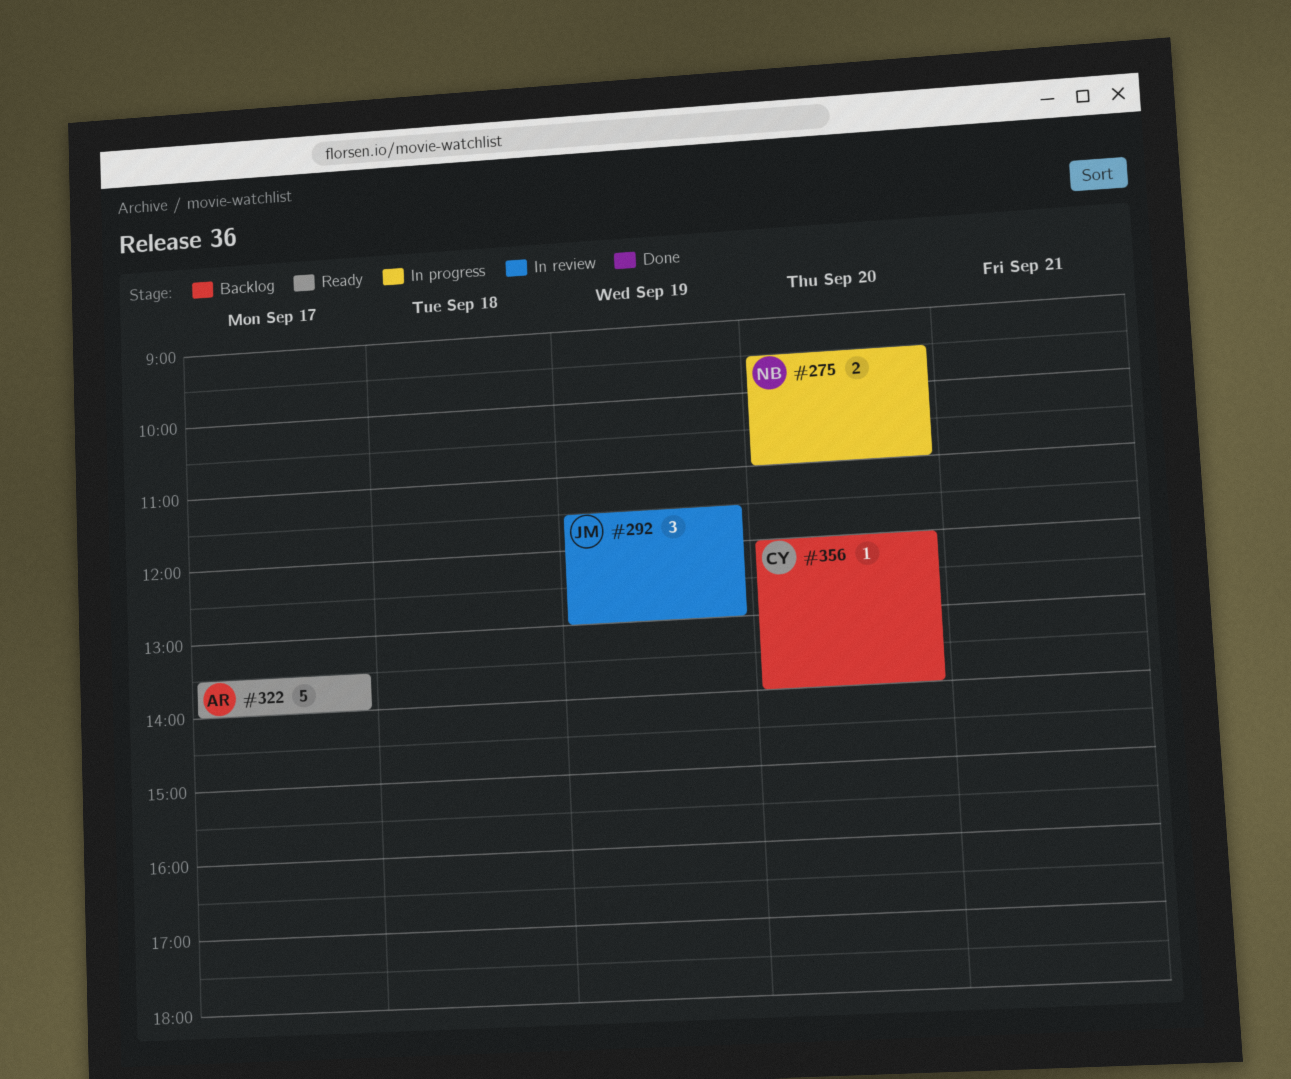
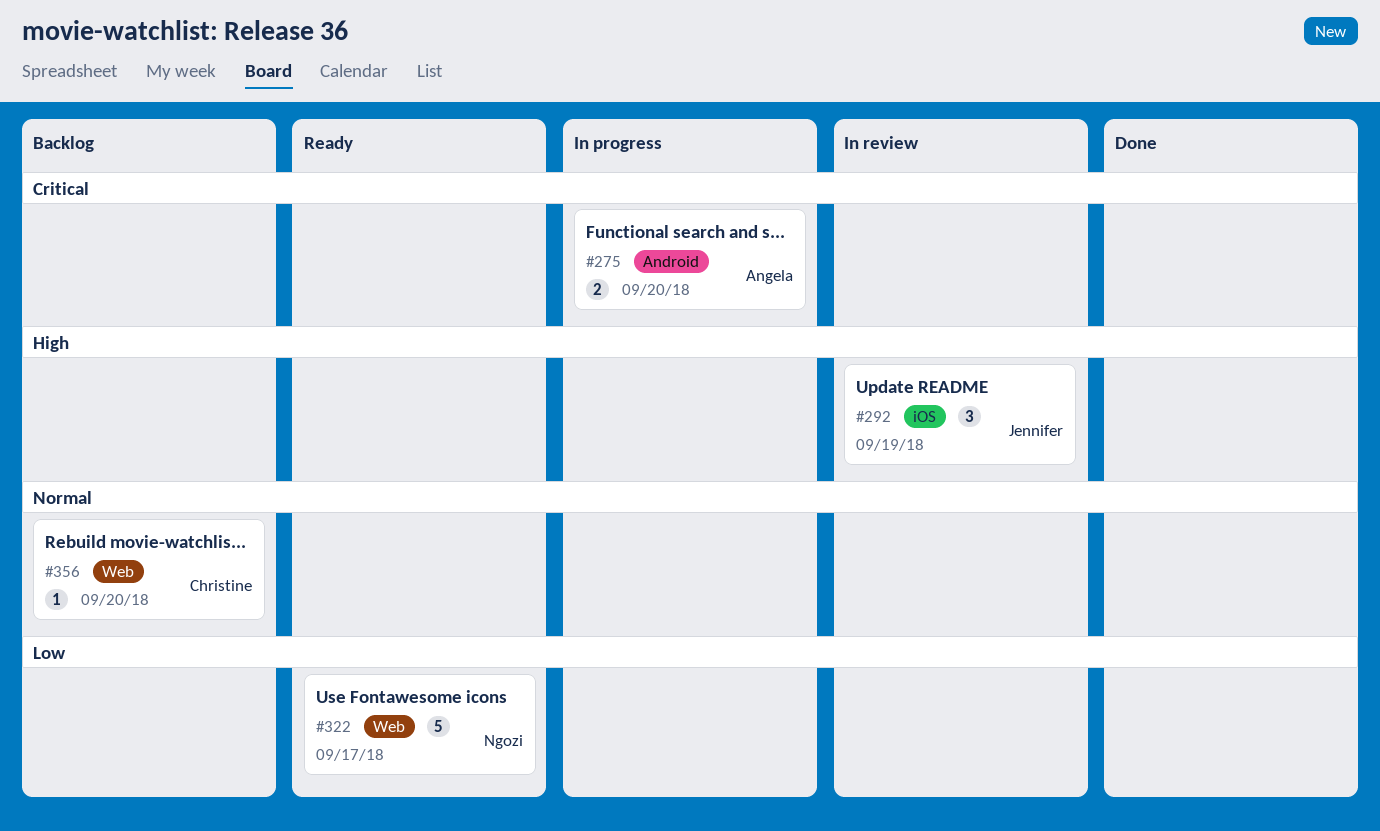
#275, owner: Ngozi -> Angela
#322, owner: Angela -> Ngozi

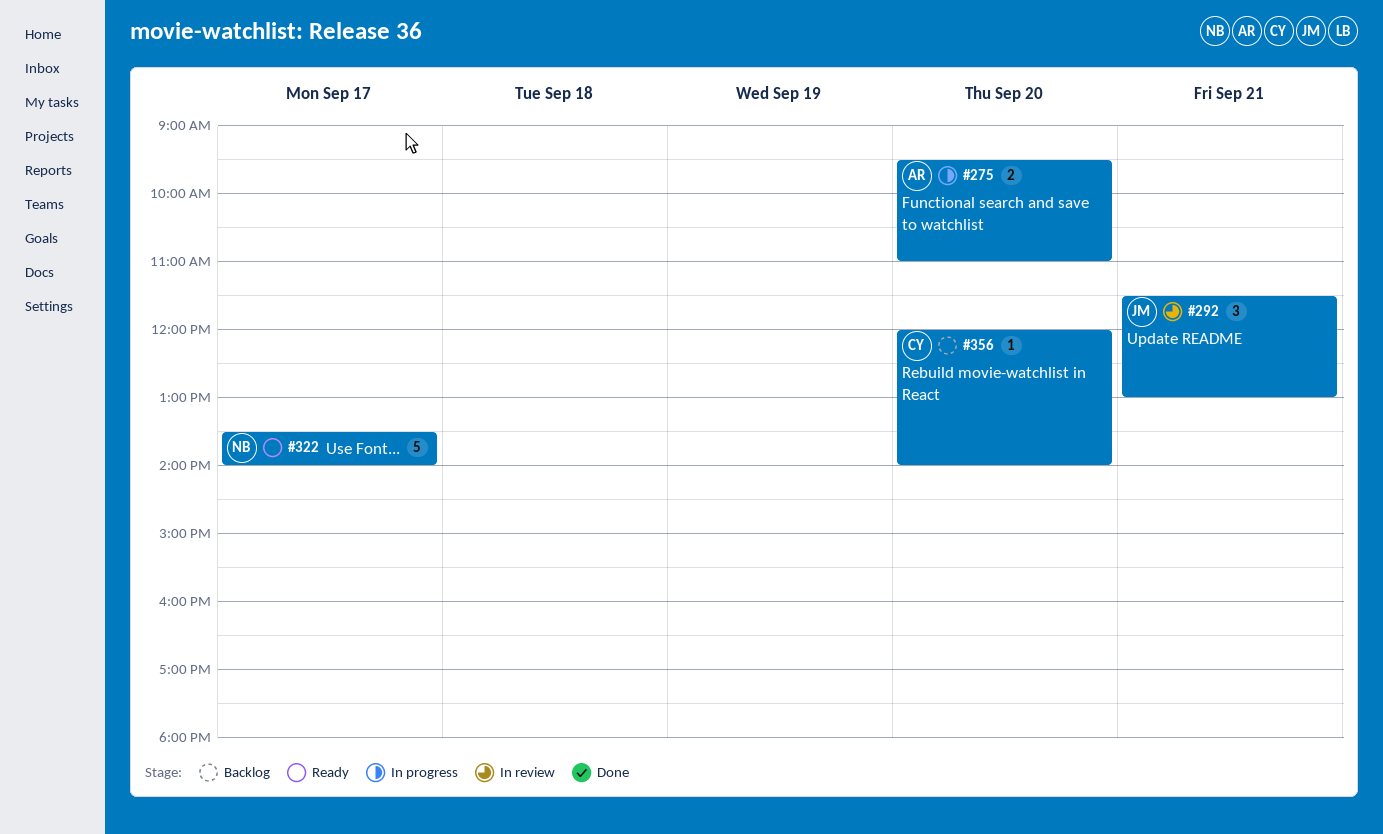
#292, day: Sep 19 -> Sep 21

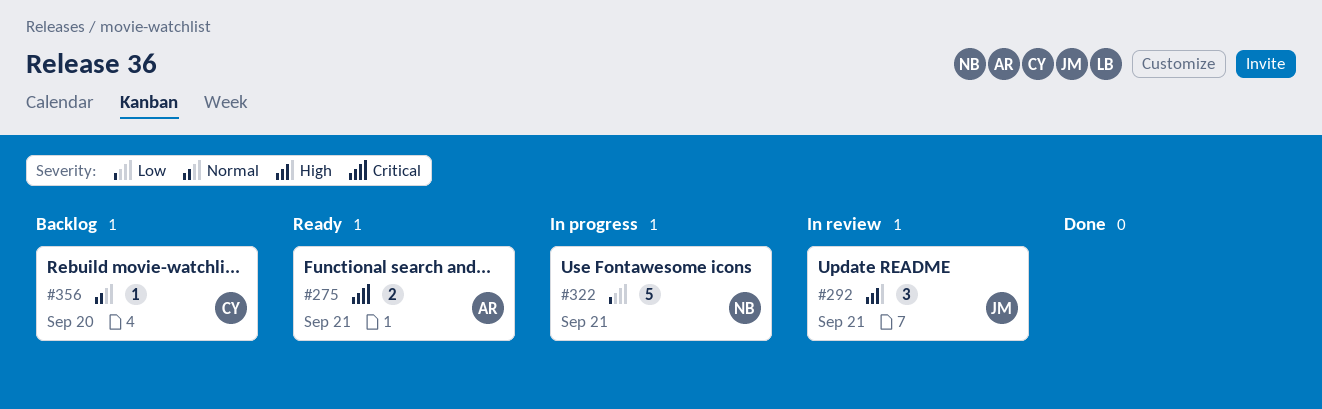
#275, status: In progress -> Ready
#275, day: Sep 20 -> Sep 21
#322, status: Ready -> In progress
#322, day: Sep 17 -> Sep 21

